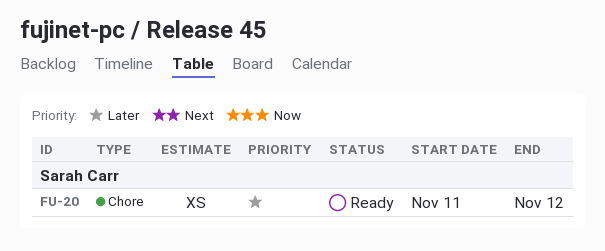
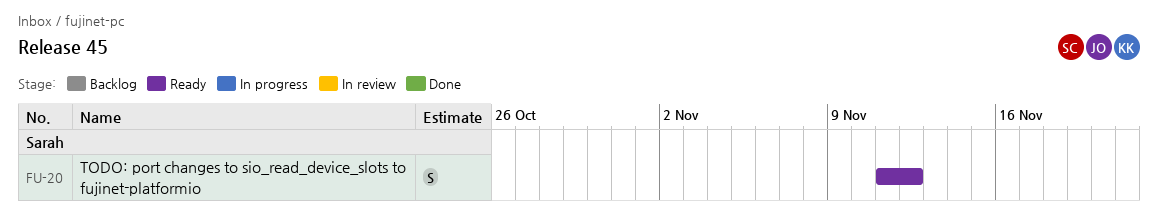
FU-20, estimate: XS -> S

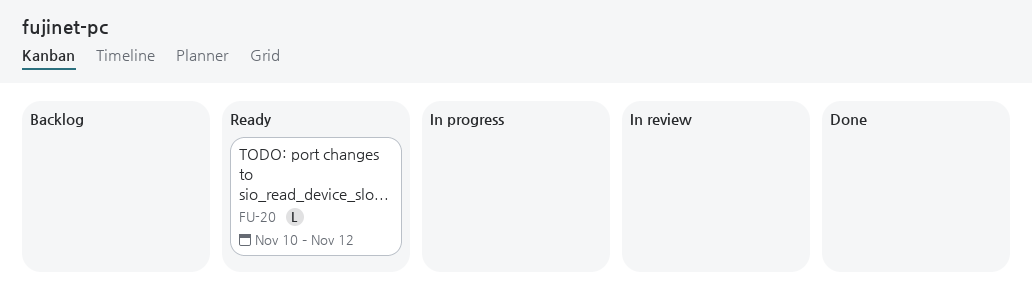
FU-20, estimate: S -> L
FU-20, start: Nov 11 -> Nov 10

